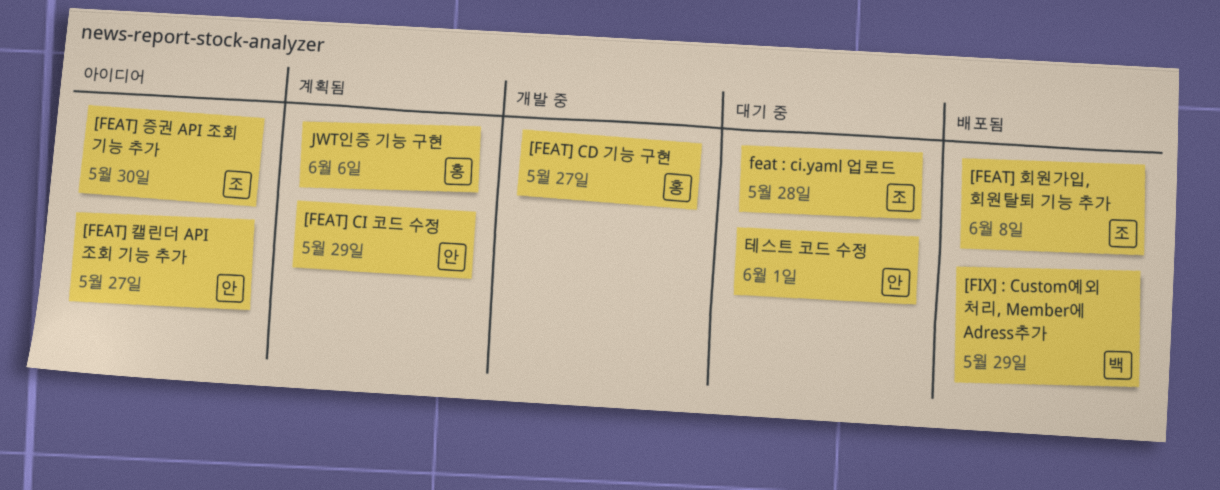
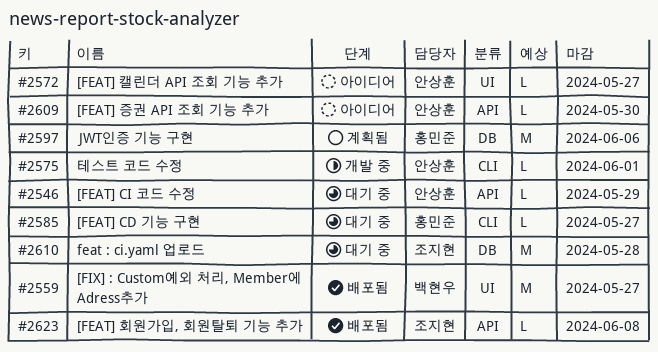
[FEAT] CD 기능 구현, status: 개발 중 -> 대기 중
[FEAT] CI 코드 수정, status: 계획됨 -> 대기 중
[FEAT] 증권 API 조회 기능 추가, owner: 조지현 -> 안상훈
[FIX] : Custom예외 처리, Member에 Adress추가, due: May 29 -> May 27
테스트 코드 수정, status: 대기 중 -> 개발 중

